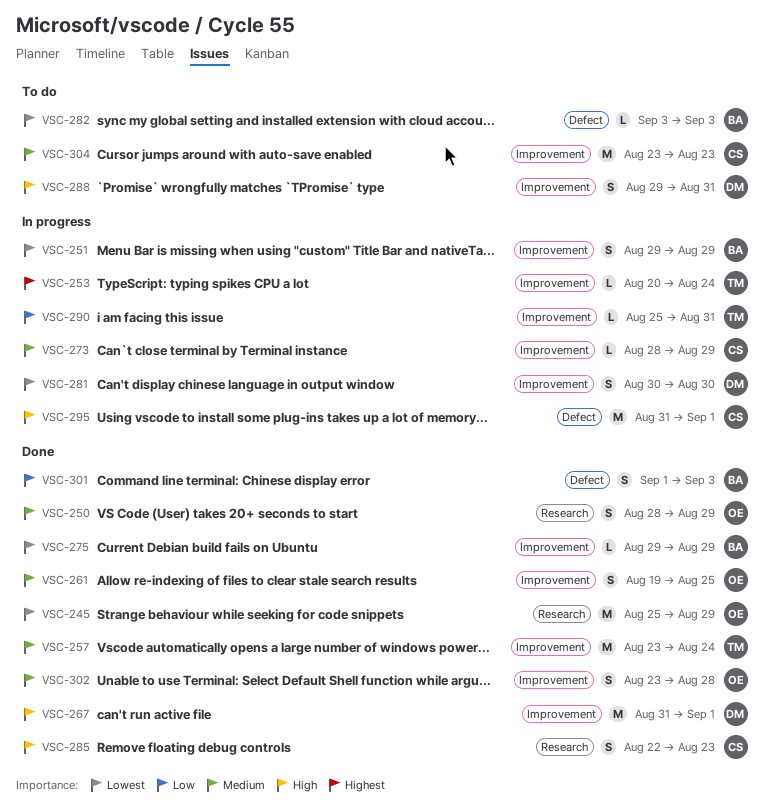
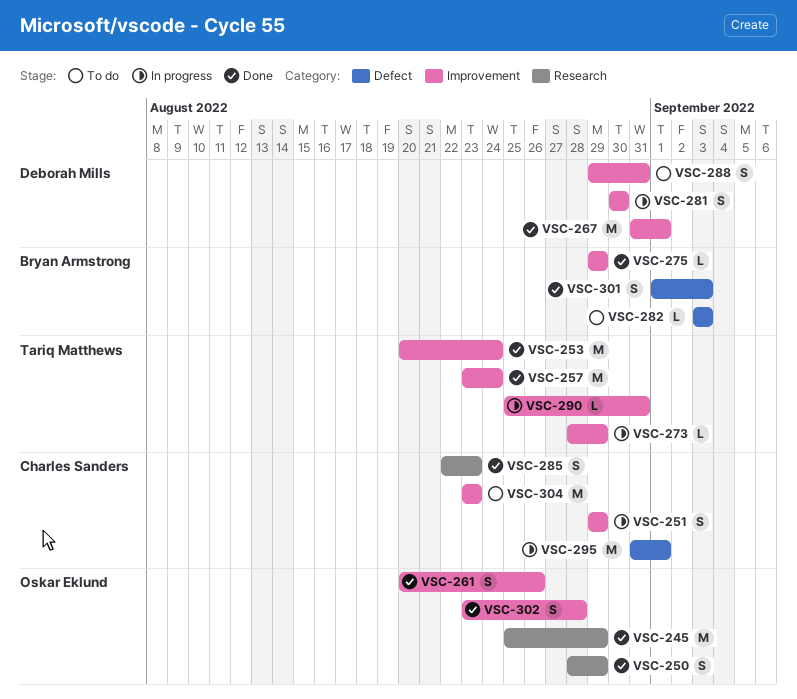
VSC-251, owner: Bryan Armstrong -> Charles Sanders
VSC-253, status: In progress -> Done
VSC-253, estimate: L -> M
VSC-261, start: Aug 19 -> Aug 20
VSC-261, due: Aug 25 -> Aug 26
VSC-273, owner: Charles Sanders -> Tariq Matthews

